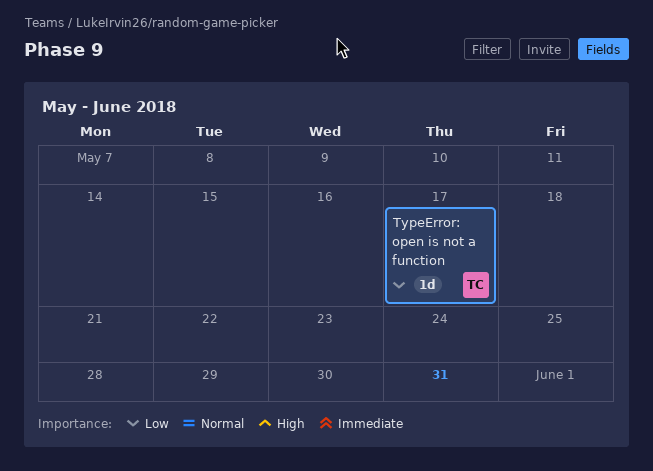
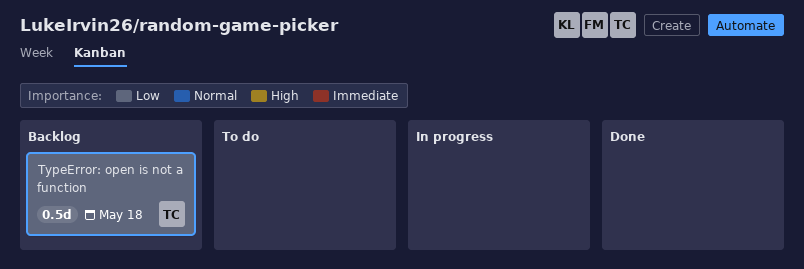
TypeError: open is not a function, estimate: 1d -> 0.5d
TypeError: open is not a function, due: May 17 -> May 18

